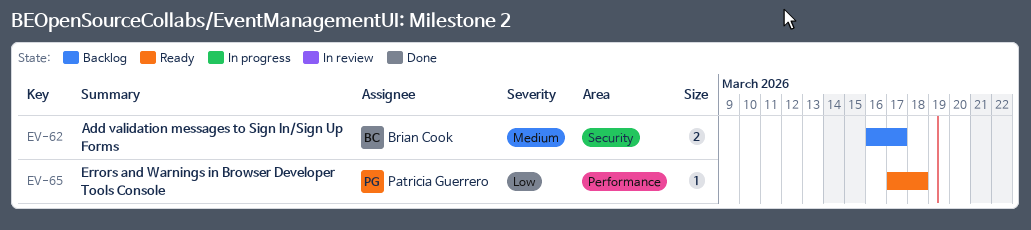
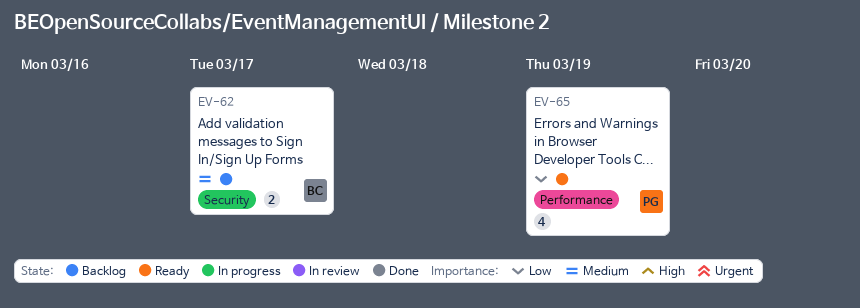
EV-65, estimate: 1 -> 4
EV-65, due: Mar 18 -> Mar 19

